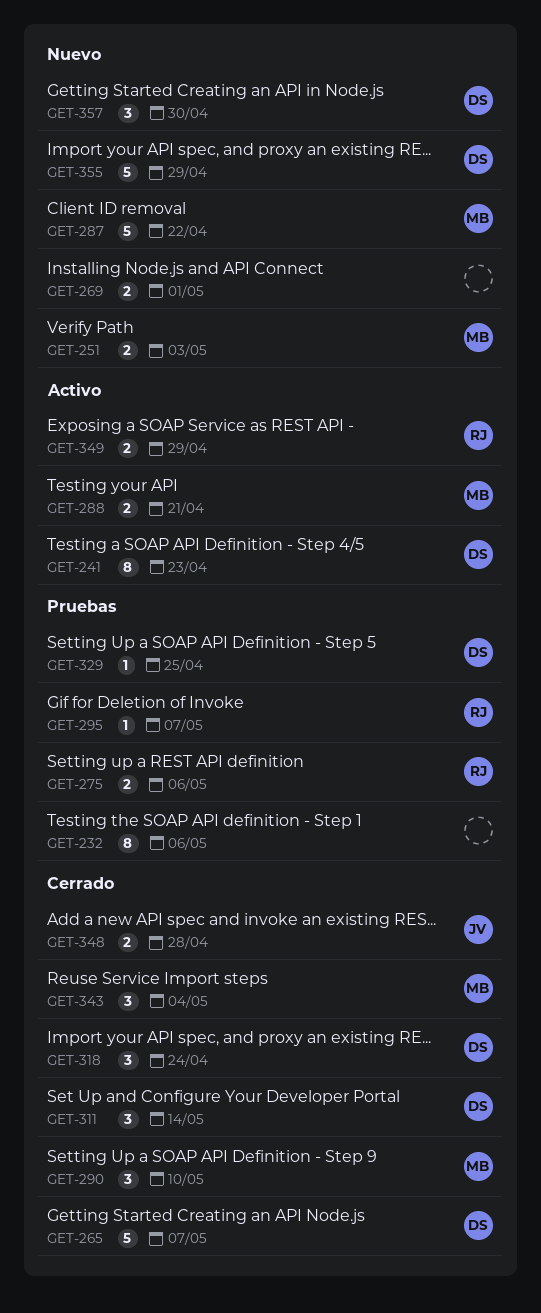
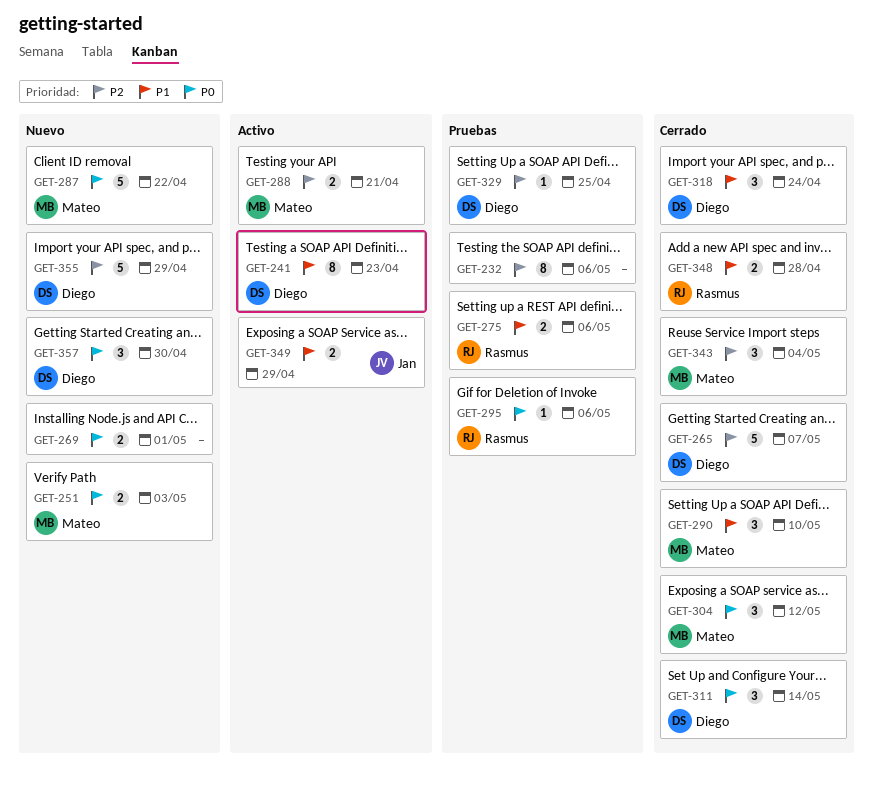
GET-295, due: May 7 -> May 6
GET-304: none -> present
GET-348, owner: Jan -> Rasmus
GET-349, owner: Rasmus -> Jan

